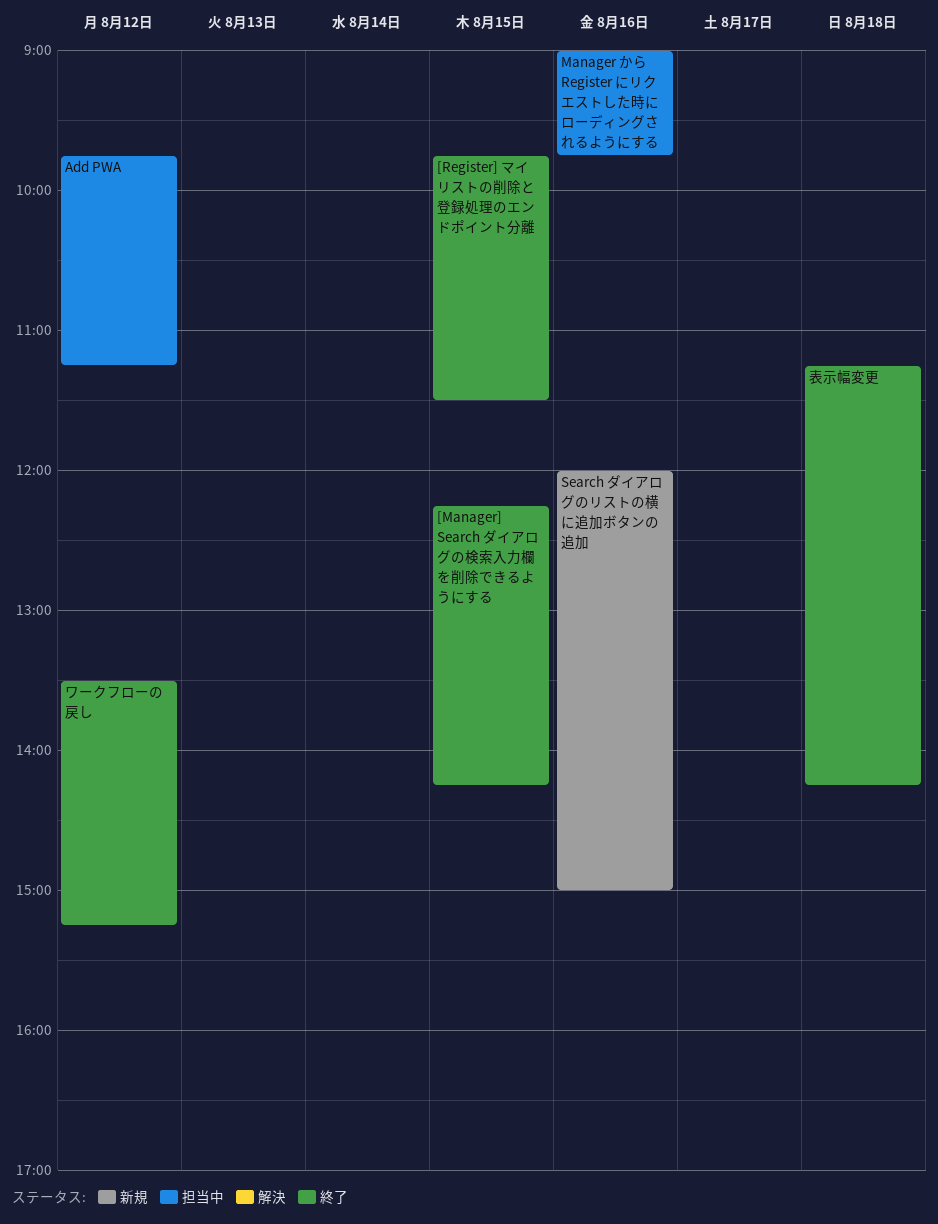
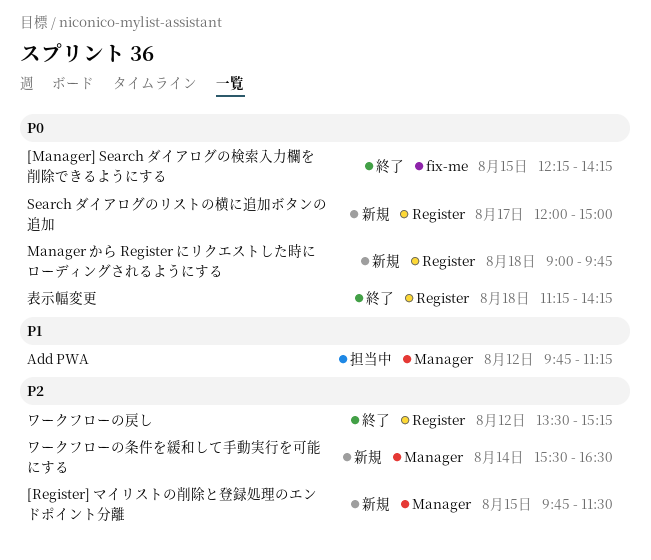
[Register] マイリストの削除と登録処理のエンドポイント分離, status: 終了 -> 新規
Manager から Register にリクエストした時にローディングされるようにする, status: 担当中 -> 新規
Manager から Register にリクエストした時にローディングされるようにする, day: Aug 16 -> Aug 18
Search ダイアログのリストの横に追加ボタンの追加, day: Aug 16 -> Aug 17
ワークフローの条件を緩和して手動実行を可能にする: none -> present

